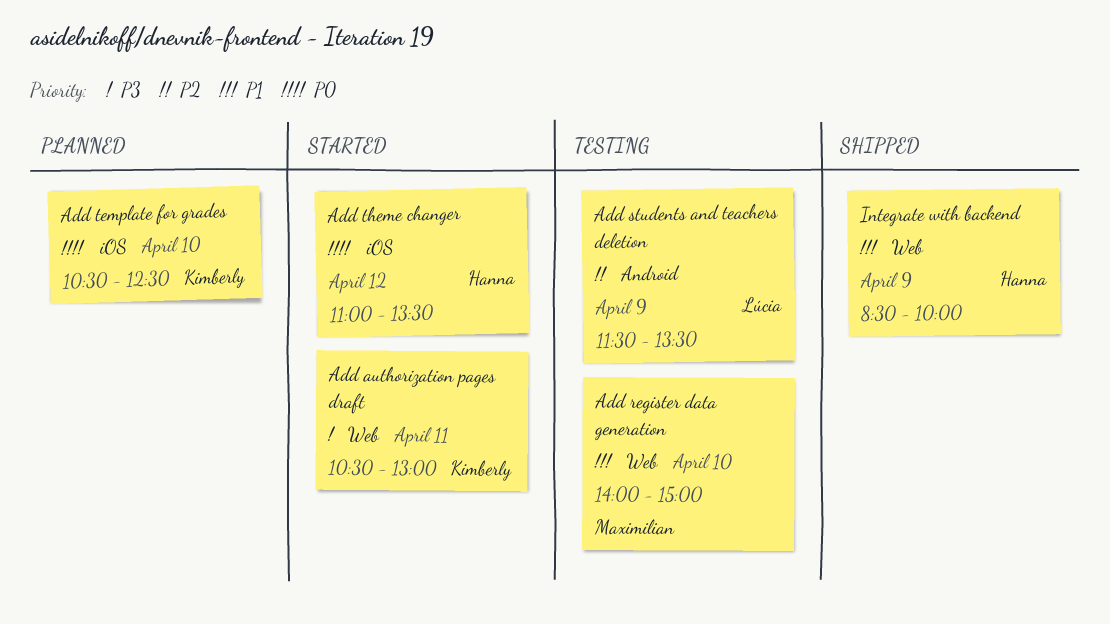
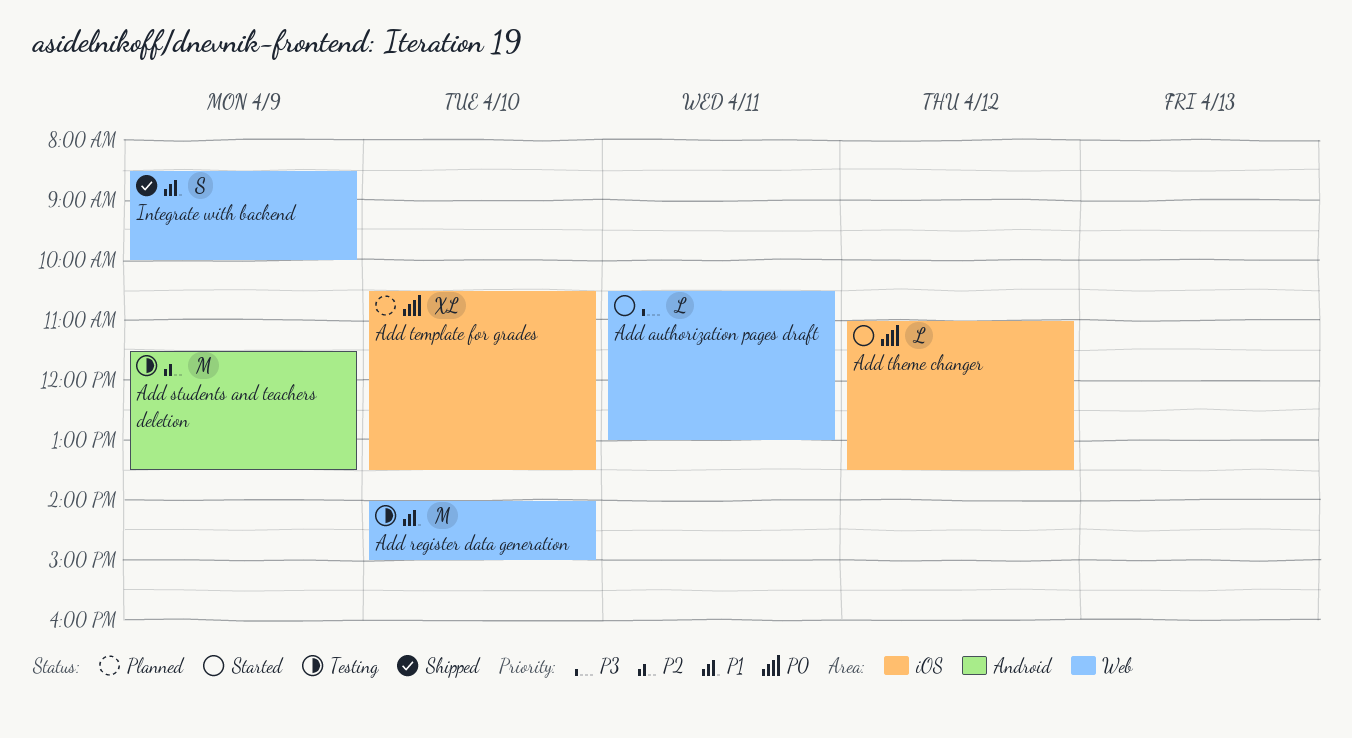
Add template for grades, ends: 12:30 -> 13:30

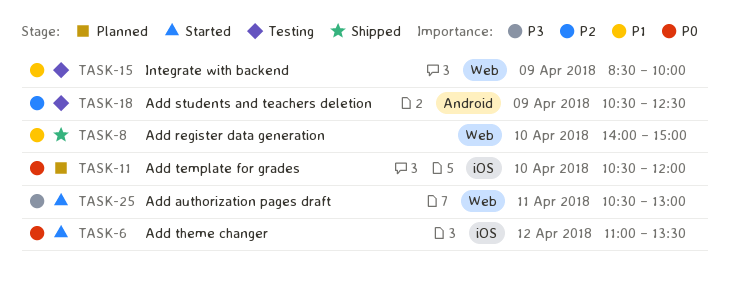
Add register data generation, status: Testing -> Shipped
Add students and teachers deletion, begins: 11:30 -> 10:30
Add students and teachers deletion, ends: 13:30 -> 12:30
Add template for grades, ends: 13:30 -> 12:00
Integrate with backend, status: Shipped -> Testing

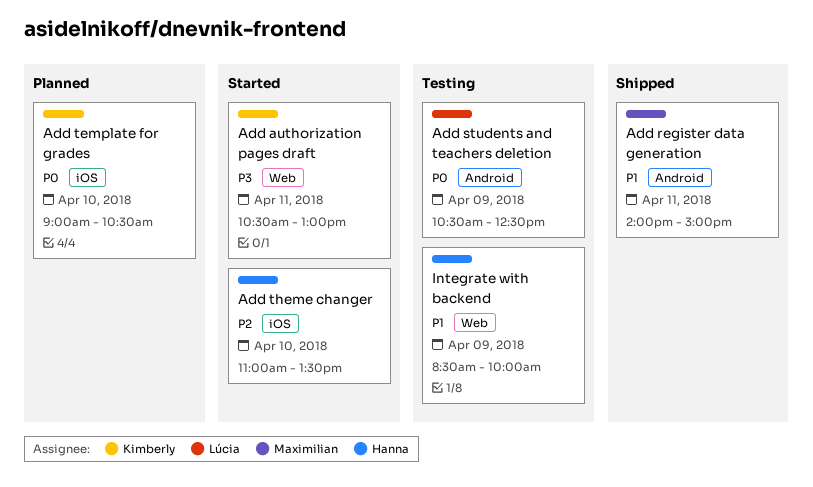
Add register data generation, label: Web -> Android
Add register data generation, day: Apr 10 -> Apr 11
Add students and teachers deletion, priority: P2 -> P0
Add template for grades, begins: 10:30 -> 09:00
Add template for grades, ends: 12:00 -> 10:30
Add theme changer, priority: P0 -> P2
Add theme changer, day: Apr 12 -> Apr 10

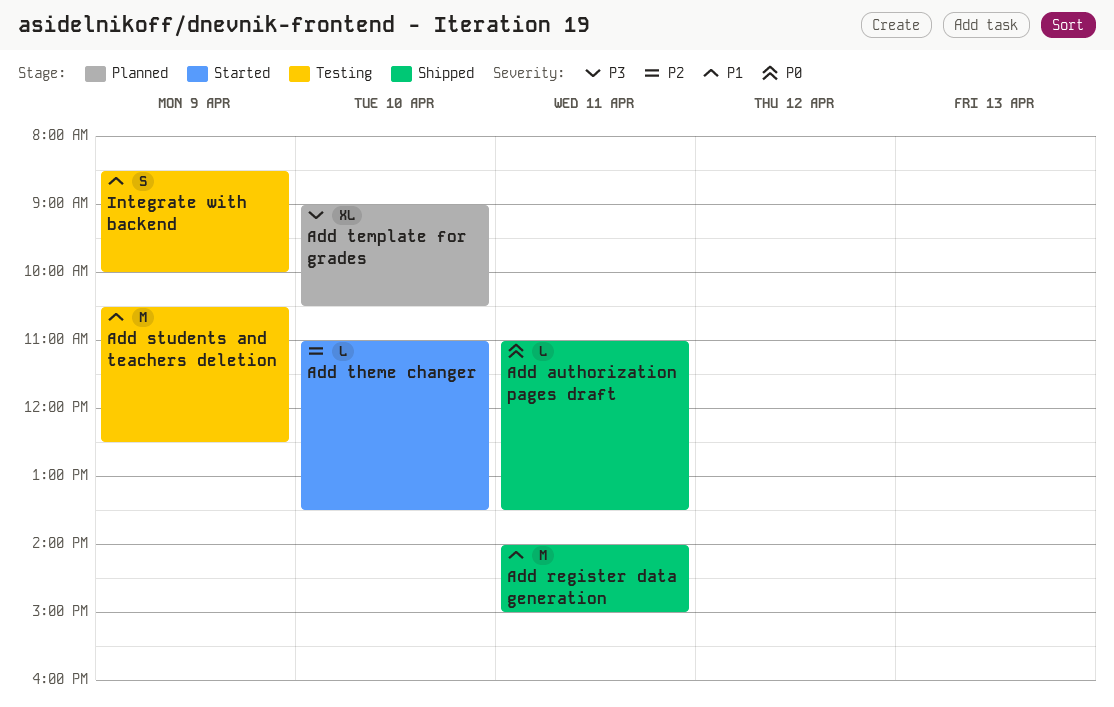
Add authorization pages draft, status: Started -> Shipped
Add authorization pages draft, priority: P3 -> P0
Add authorization pages draft, begins: 10:30 -> 11:00
Add authorization pages draft, ends: 13:00 -> 13:30
Add students and teachers deletion, priority: P0 -> P1
Add template for grades, priority: P0 -> P3

